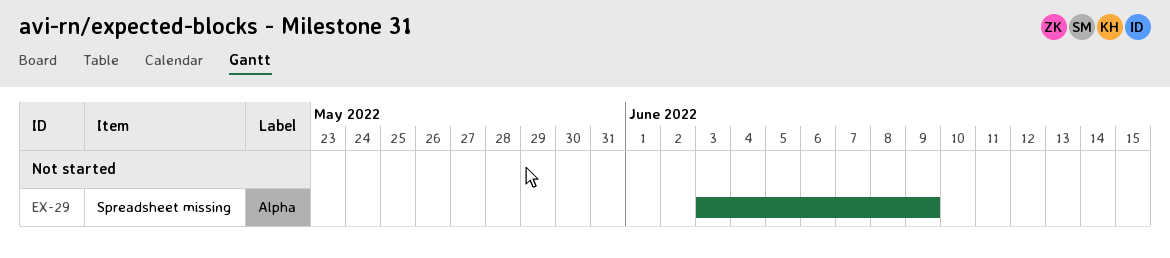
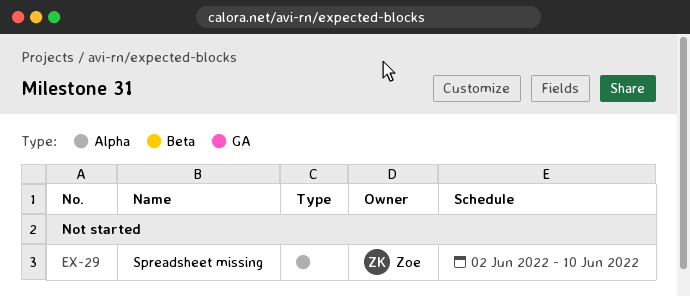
EX-29, start: Jun 3 -> Jun 2
EX-29, due: Jun 9 -> Jun 10

